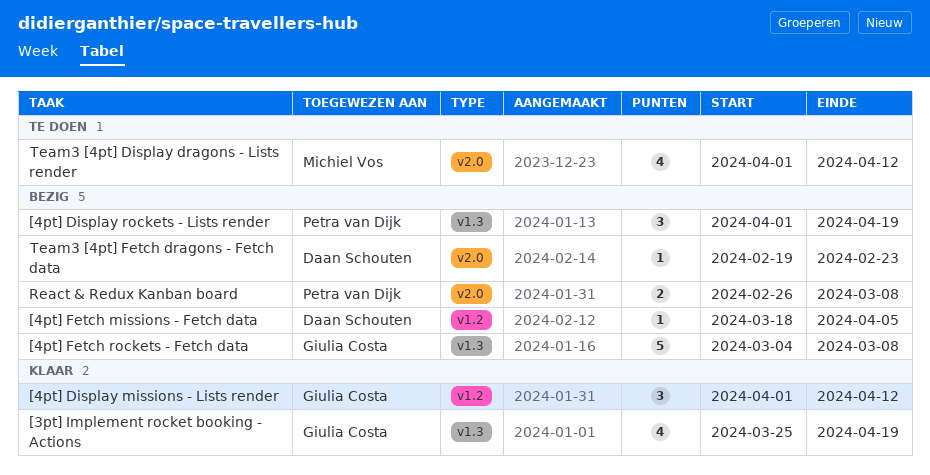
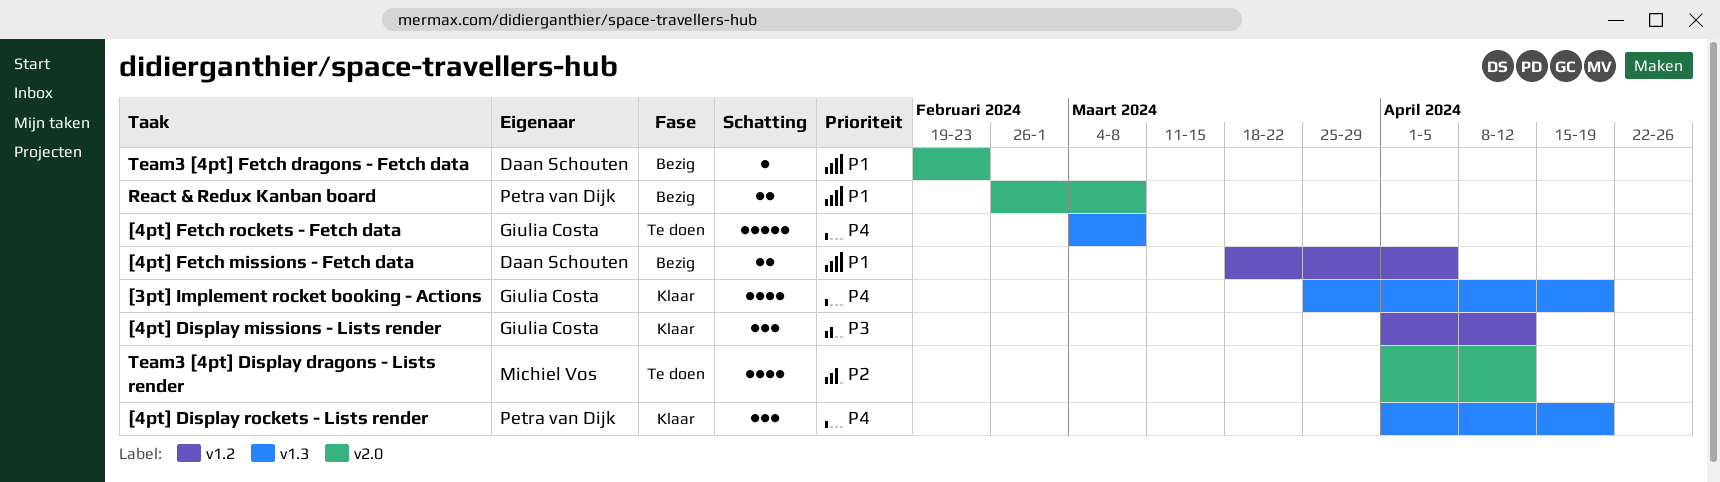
[4pt] Display rockets - Lists render, status: Bezig -> Klaar
[4pt] Fetch missions - Fetch data, estimate: 1 -> 2
[4pt] Fetch rockets - Fetch data, status: Bezig -> Te doen

